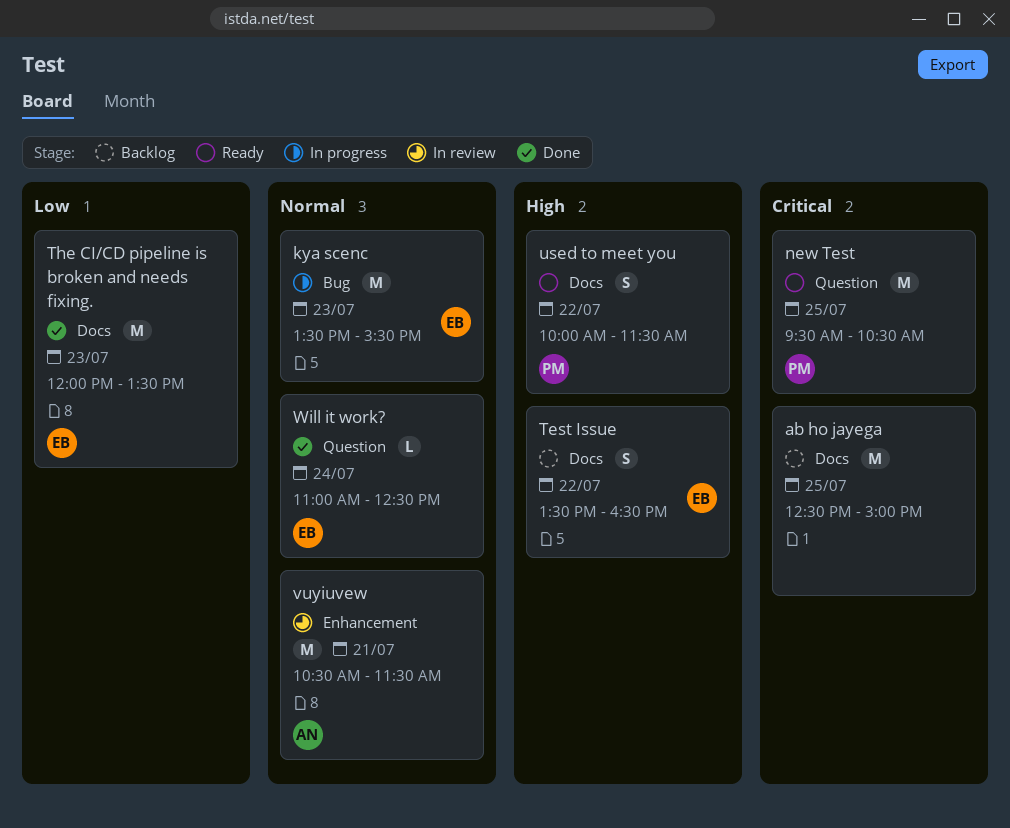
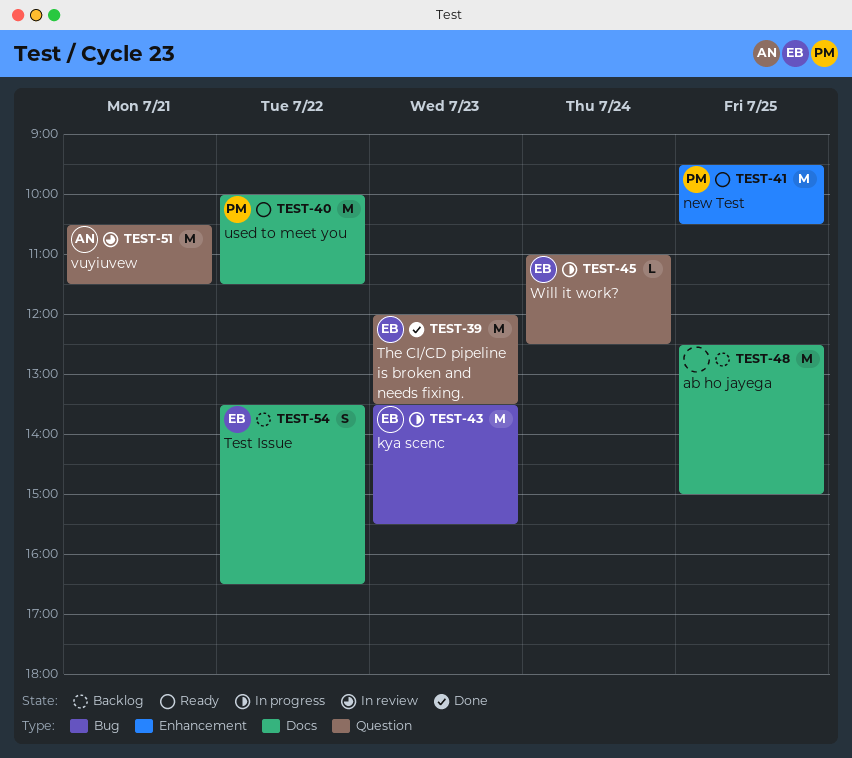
new Test, label: Question -> Enhancement
The CI/CD pipeline is broken and needs fixing., label: Docs -> Question
used to meet you, estimate: S -> M
vuyiuvew, label: Enhancement -> Question
Will it work?, status: Done -> In progress

